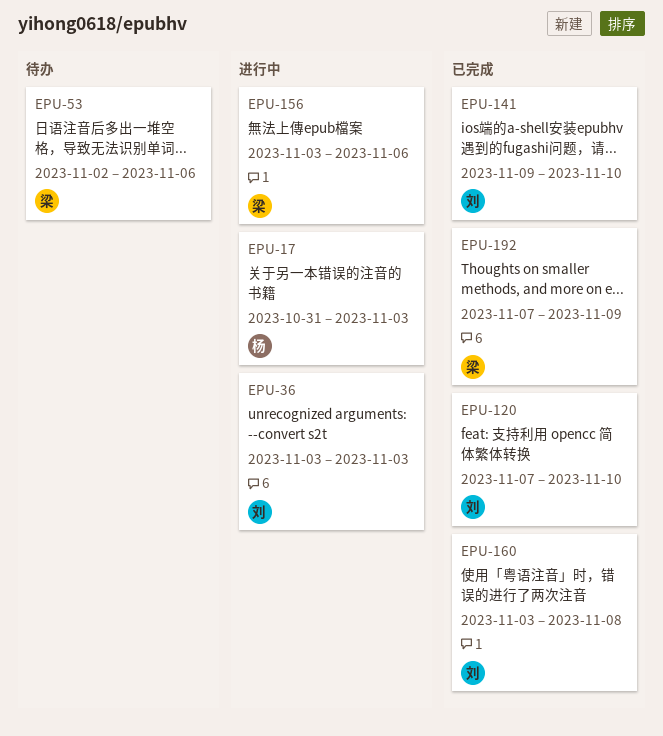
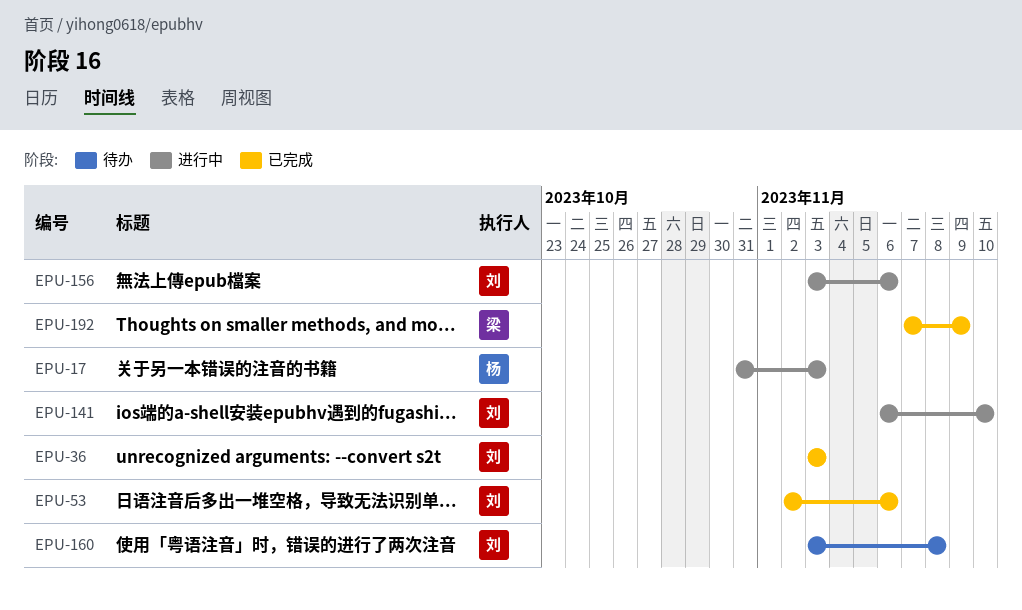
EPU-36, status: 进行中 -> 已完成
EPU-53, status: 待办 -> 已完成
EPU-53, owner: 梁 -> 刘
EPU-120: present -> none
EPU-141, status: 已完成 -> 进行中
EPU-141, start: Nov 9 -> Nov 6
EPU-156, owner: 梁 -> 刘
EPU-160, status: 已完成 -> 待办

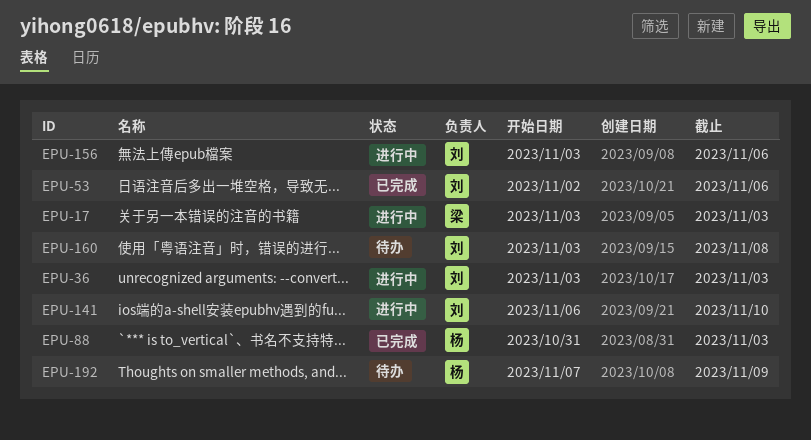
EPU-17, owner: 杨 -> 梁
EPU-17, start: Oct 31 -> Nov 3
EPU-36, status: 已完成 -> 进行中
EPU-88: none -> present
EPU-192, status: 已完成 -> 待办
EPU-192, owner: 梁 -> 杨

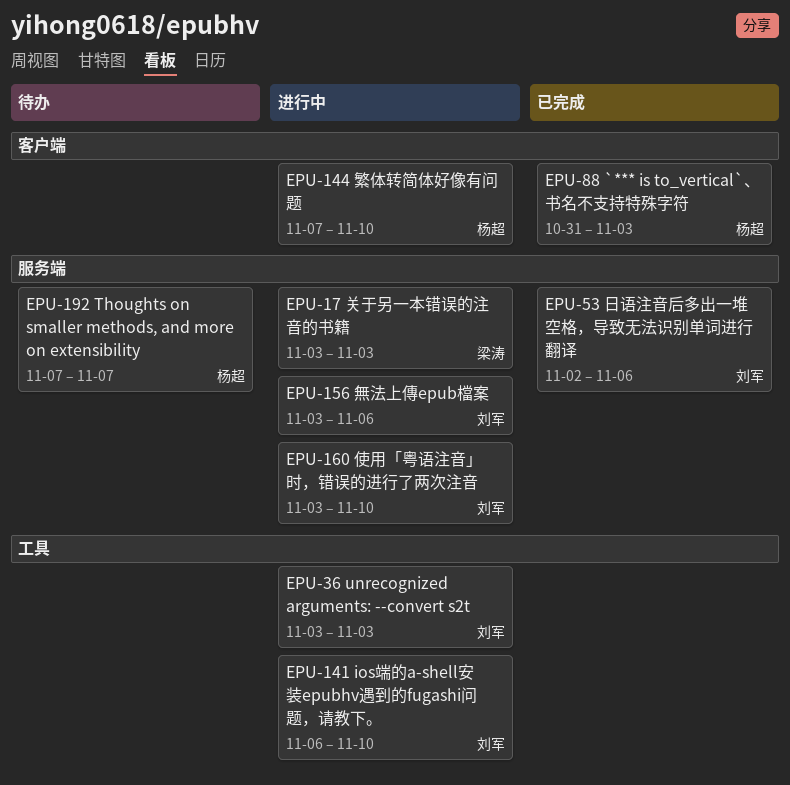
EPU-144: none -> present
EPU-160, status: 待办 -> 进行中
EPU-160, due: Nov 8 -> Nov 10
EPU-192, due: Nov 9 -> Nov 7

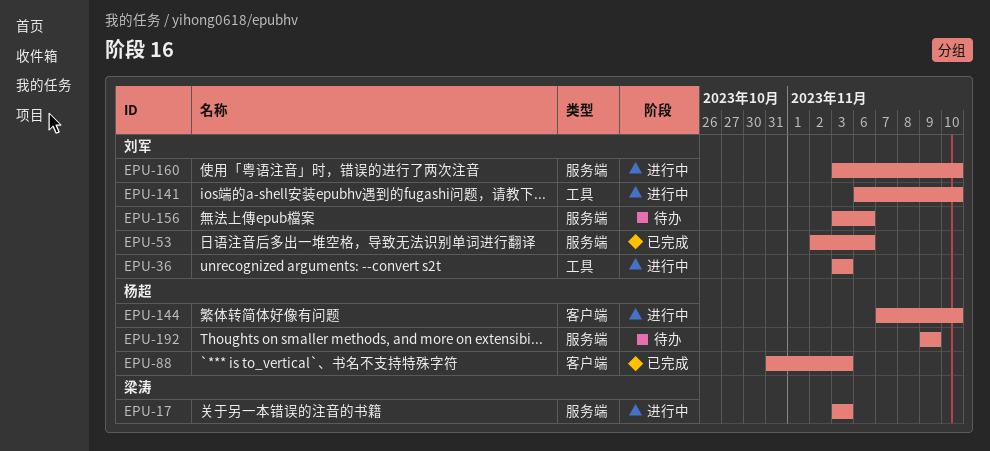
EPU-156, status: 进行中 -> 待办
EPU-192, start: Nov 7 -> Nov 9
EPU-192, due: Nov 7 -> Nov 9

